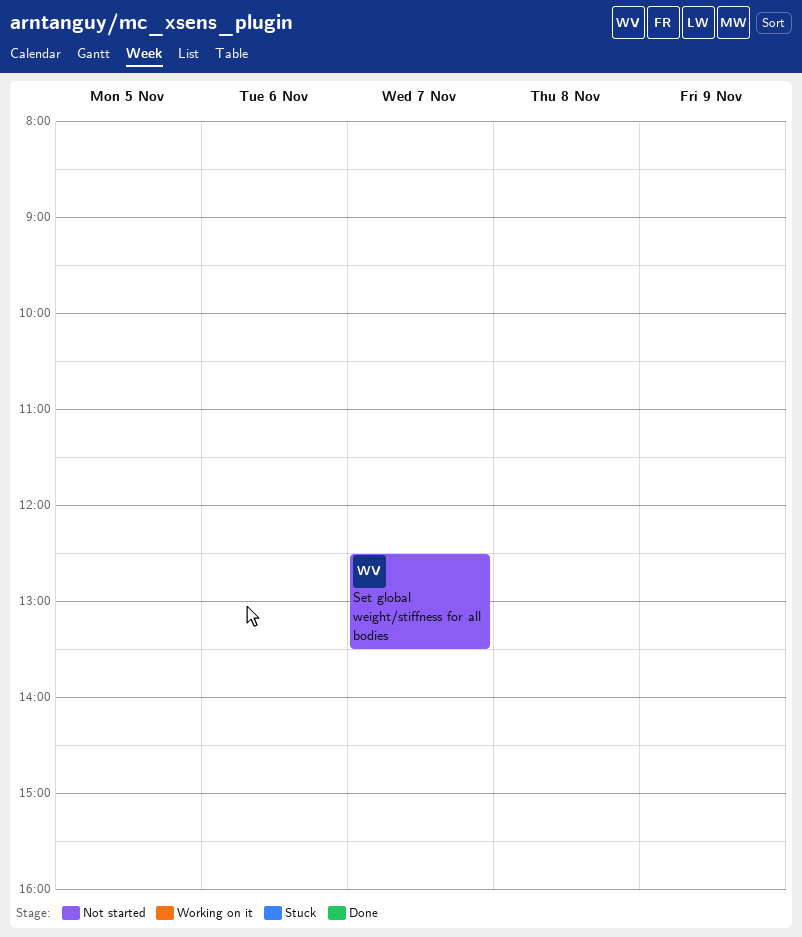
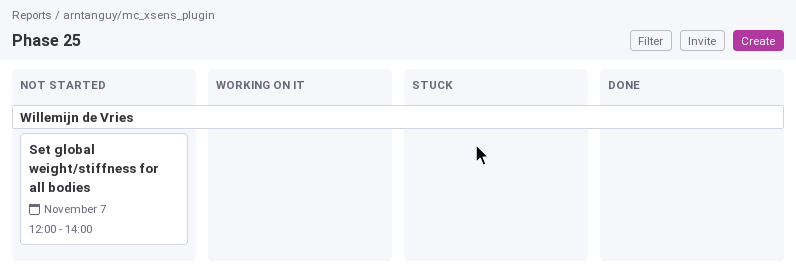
Set global weight/stiffness for all bodies, begins: 12:30 -> 12:00
Set global weight/stiffness for all bodies, ends: 13:30 -> 14:00

